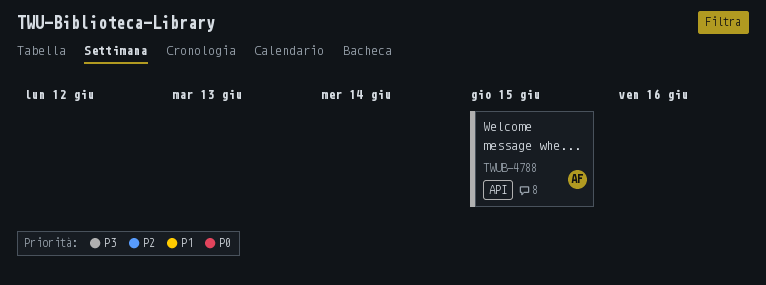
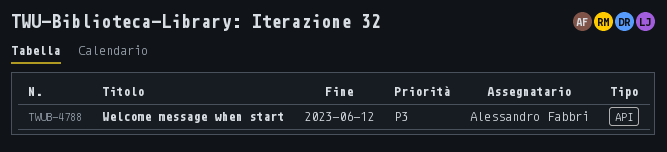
TWUB-4788, due: Jun 15 -> Jun 12

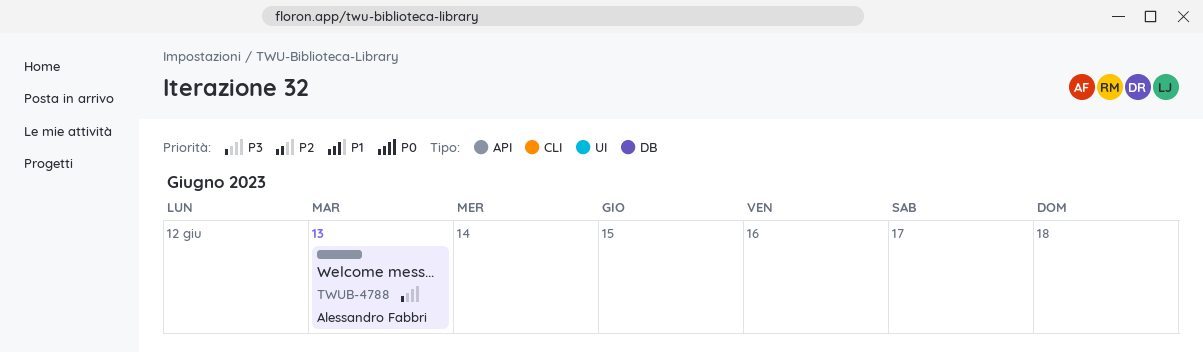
TWUB-4788, due: Jun 12 -> Jun 13

